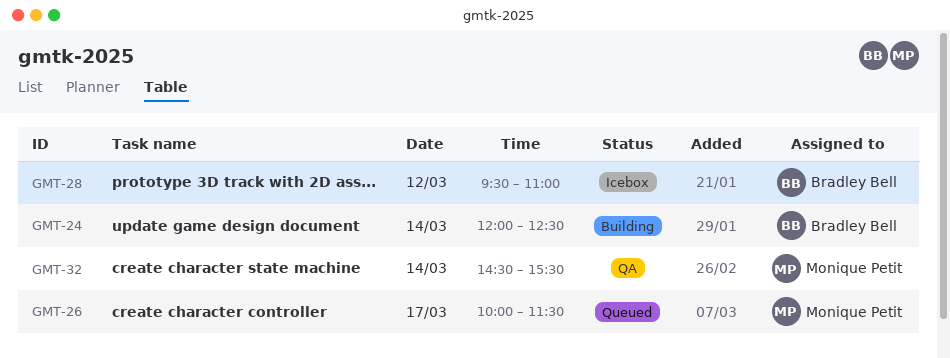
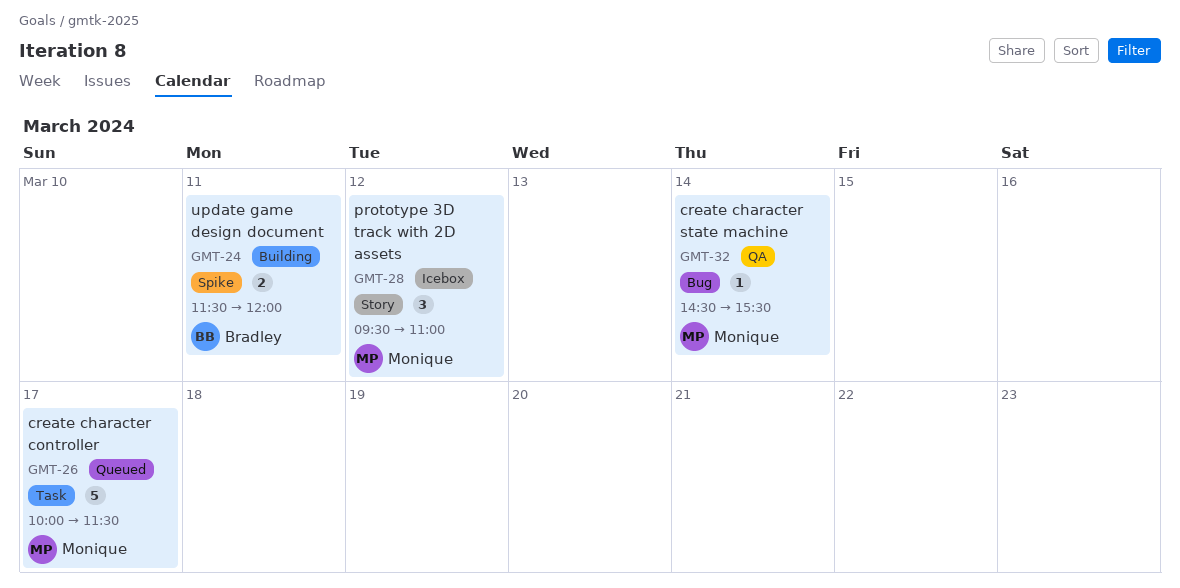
GMT-24, day: Mar 14 -> Mar 11
GMT-24, begins: 12:00 -> 11:30
GMT-24, ends: 12:30 -> 12:00
GMT-28, owner: Bradley Bell -> Monique Petit

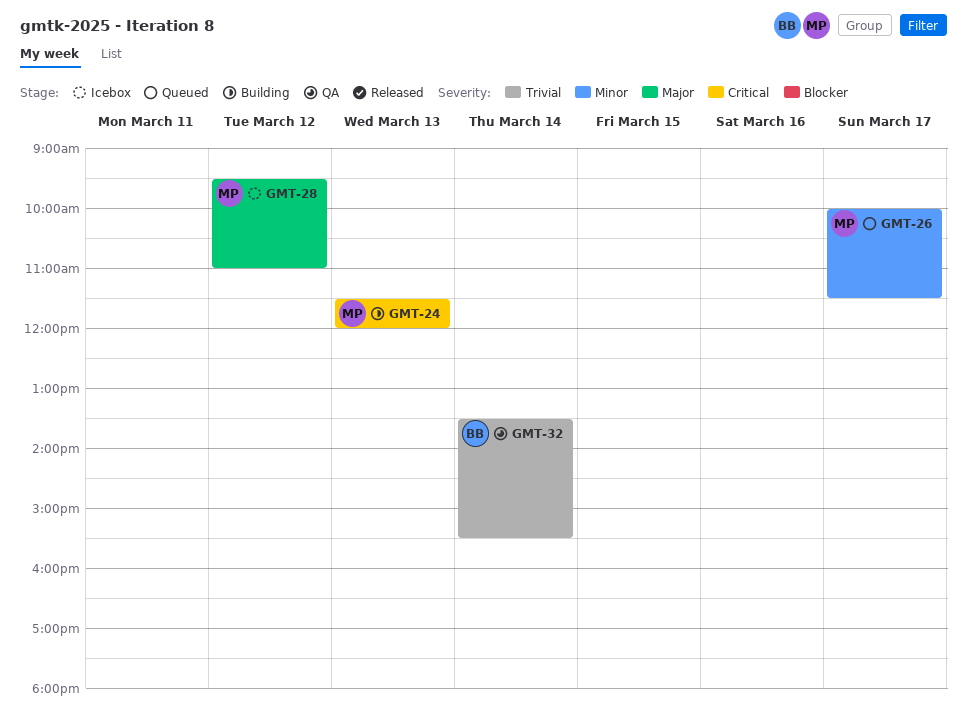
GMT-24, owner: Bradley -> Monique
GMT-24, day: Mar 11 -> Mar 13
GMT-32, owner: Monique -> Bradley
GMT-32, begins: 14:30 -> 13:30

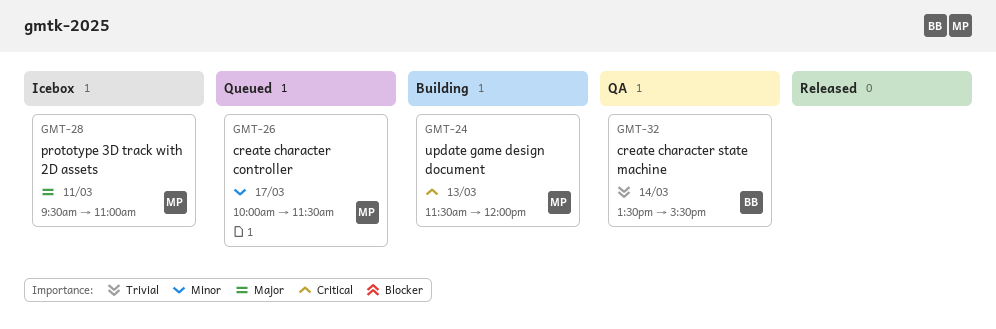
GMT-28, day: Mar 12 -> Mar 11

